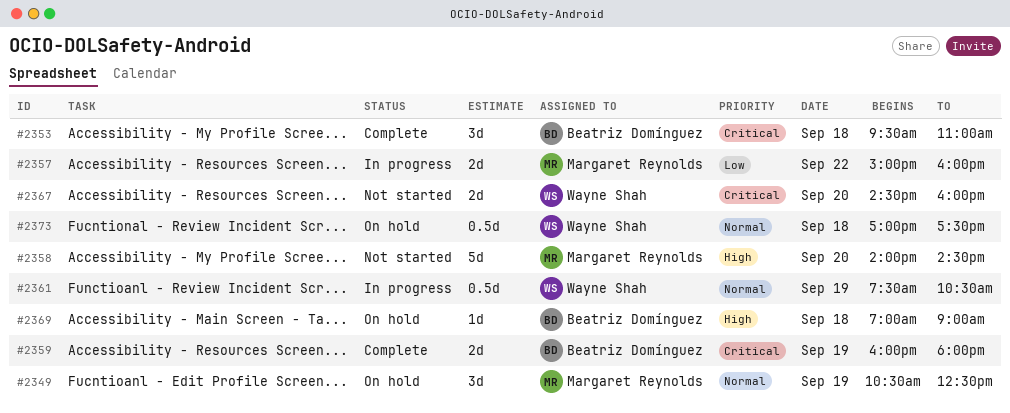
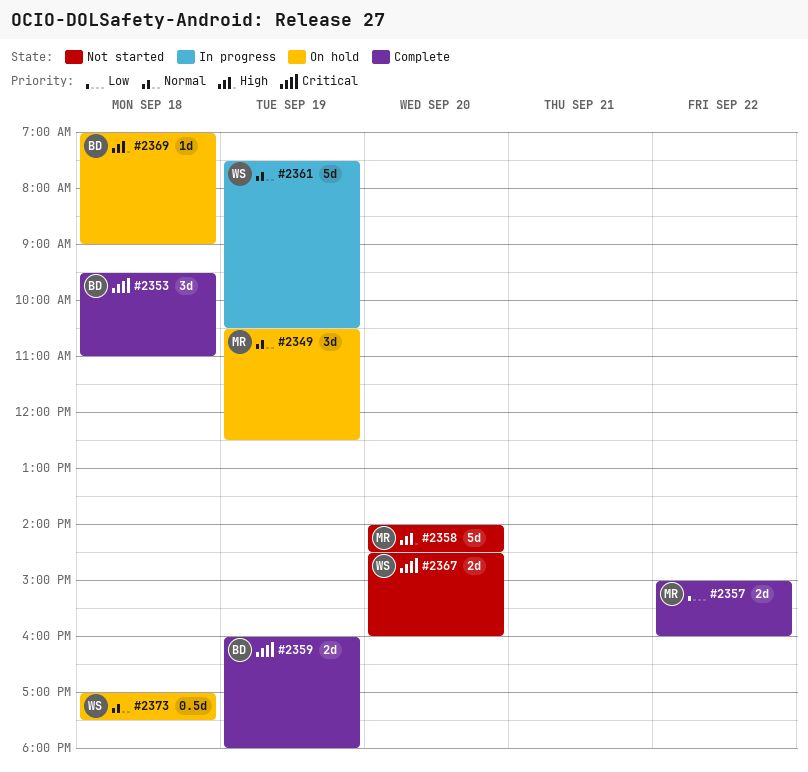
#2357, status: In progress -> Complete
#2361, estimate: 0.5d -> 5d

